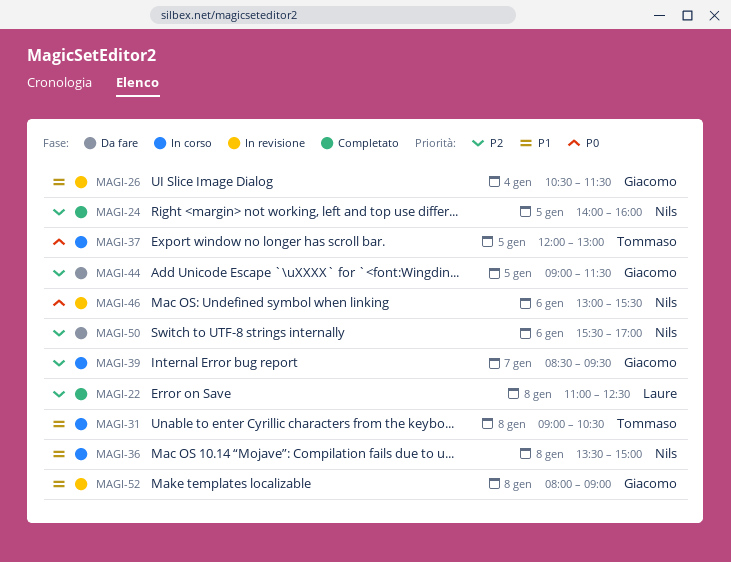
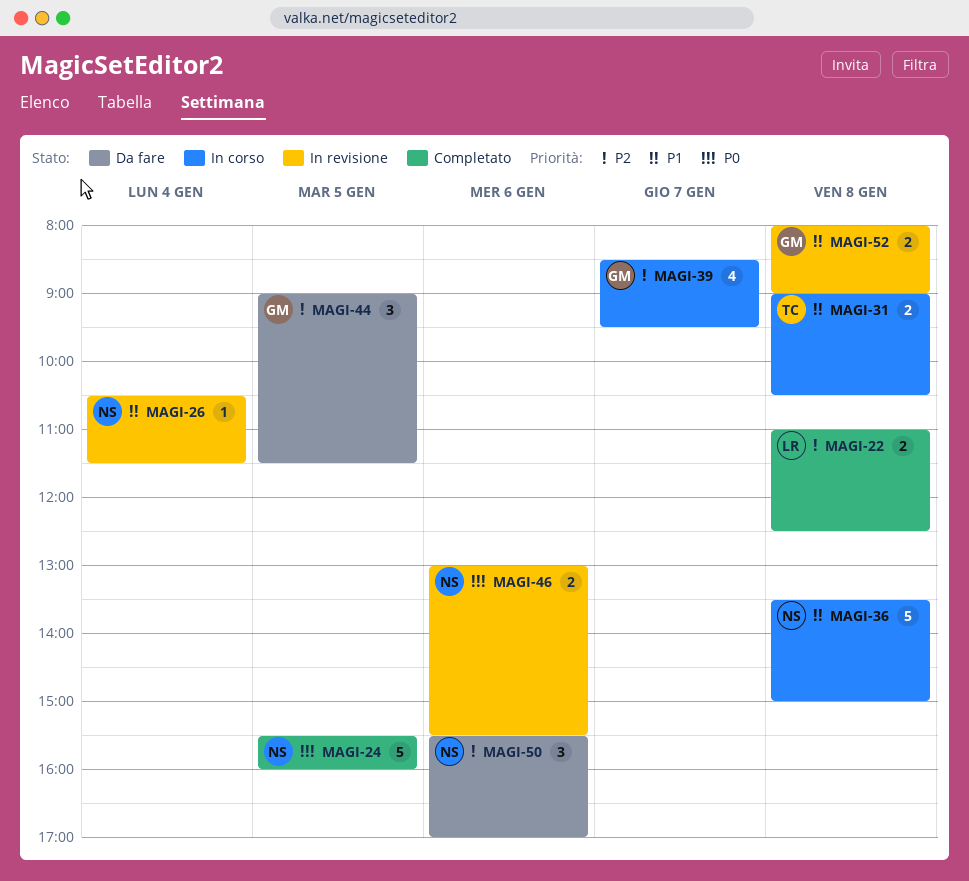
MAGI-24, priority: P2 -> P0
MAGI-24, begins: 14:00 -> 15:30
MAGI-26, owner: Giacomo -> Nils
MAGI-37: present -> none

